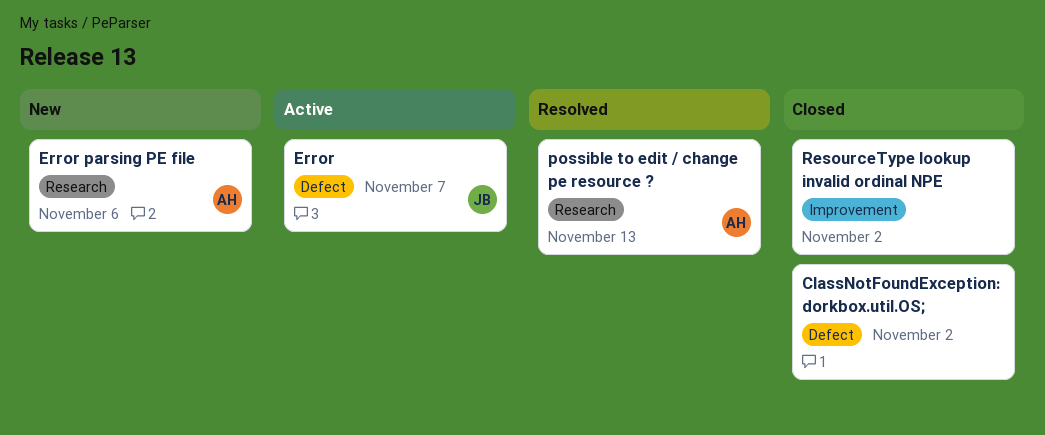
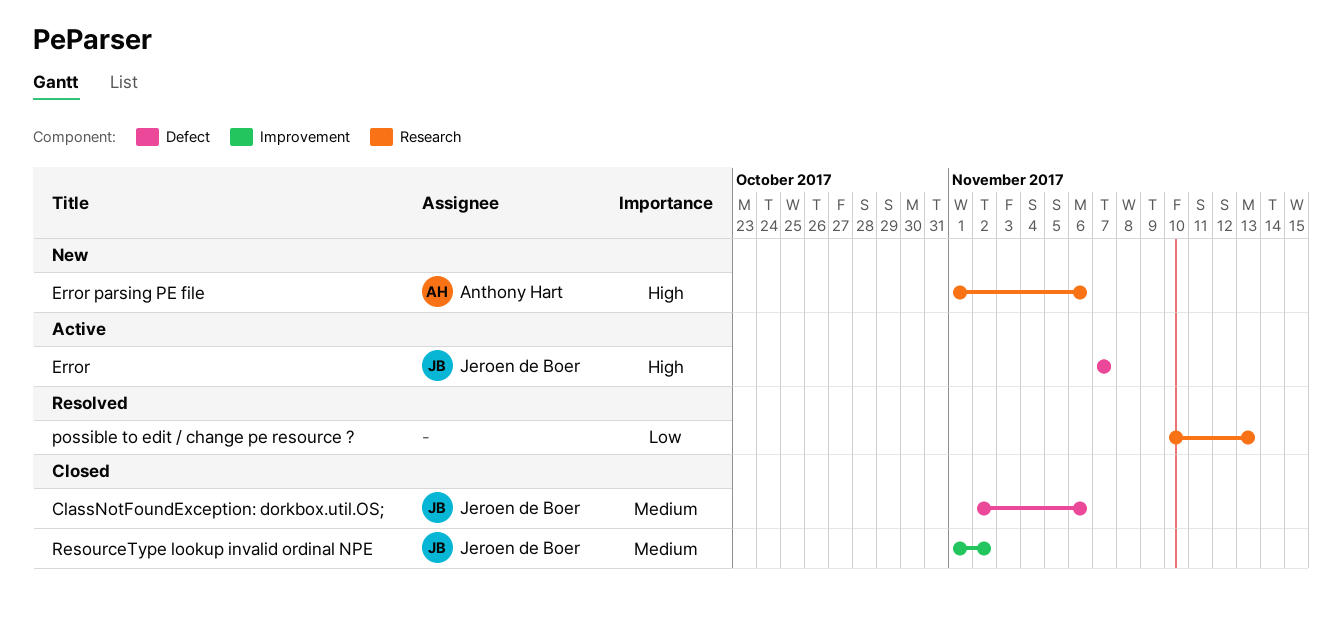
ClassNotFoundException: dorkbox.util.OS;, owner: none -> Jeroen de Boer
ClassNotFoundException: dorkbox.util.OS;, due: Nov 2 -> Nov 6
possible to edit / change pe resource ?, owner: Anthony Hart -> none
ResourceType lookup invalid ordinal NPE, owner: none -> Jeroen de Boer

